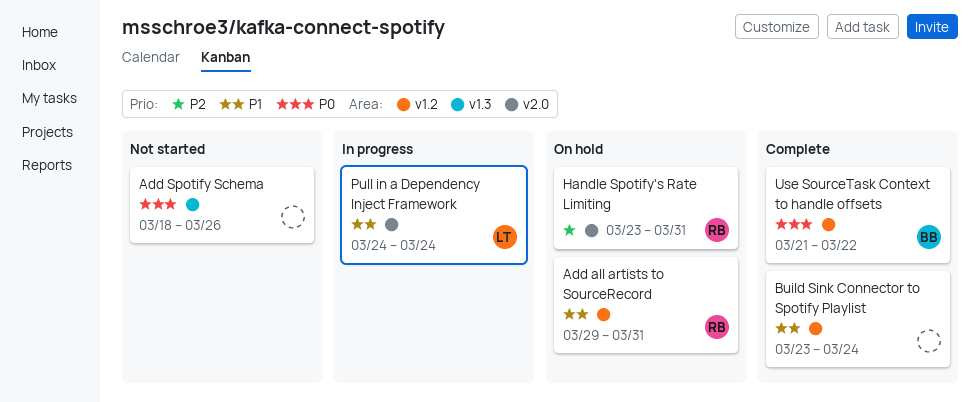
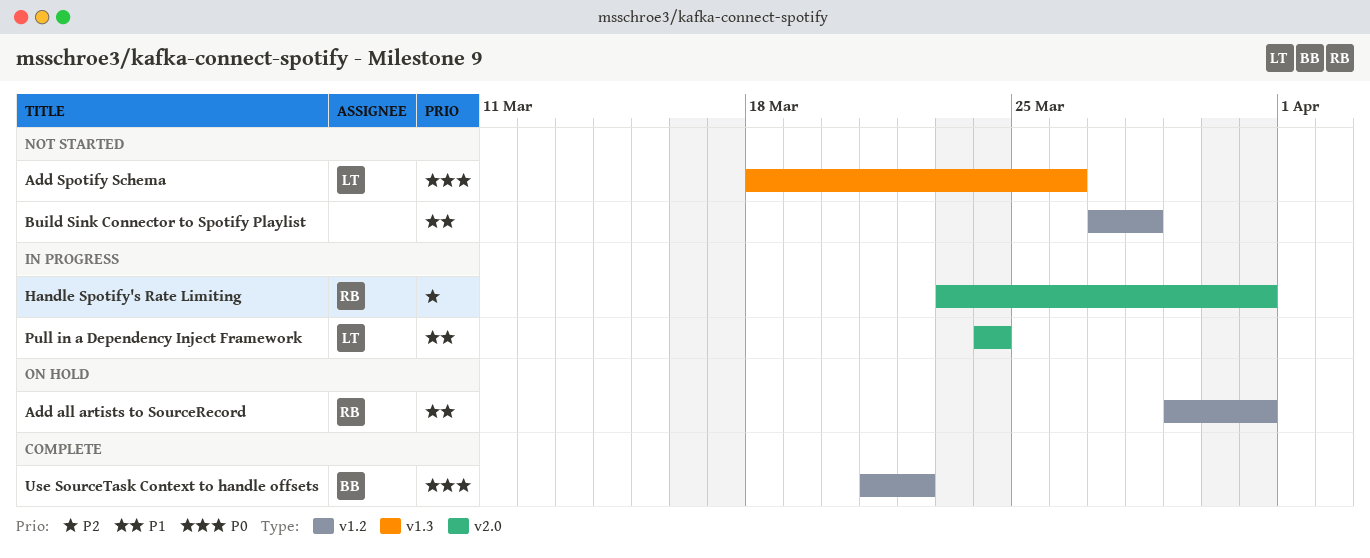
Add Spotify Schema, owner: none -> LT
Build Sink Connector to Spotify Playlist, status: Complete -> Not started
Build Sink Connector to Spotify Playlist, start: Mar 23 -> Mar 27
Build Sink Connector to Spotify Playlist, due: Mar 24 -> Mar 28
Handle Spotify's Rate Limiting, status: On hold -> In progress

